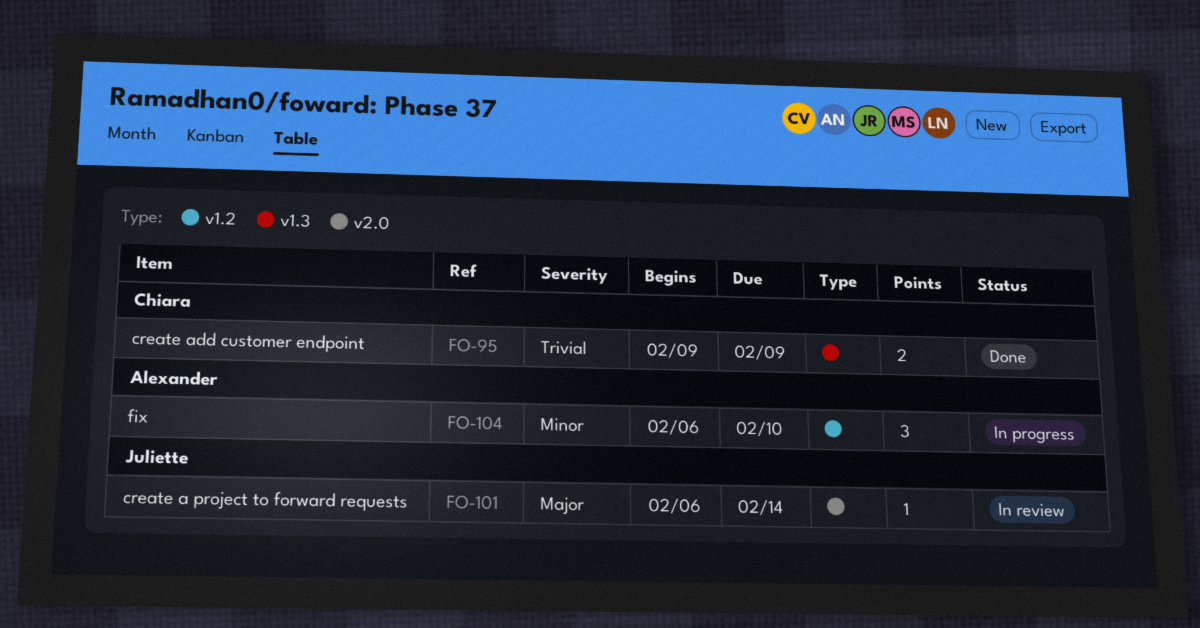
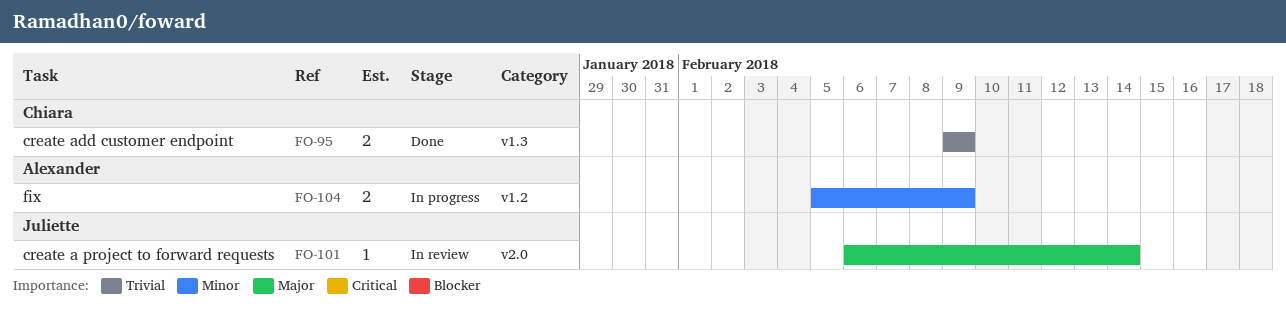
FO-104, estimate: 3 -> 2
FO-104, start: Feb 6 -> Feb 5
FO-104, due: Feb 10 -> Feb 9

